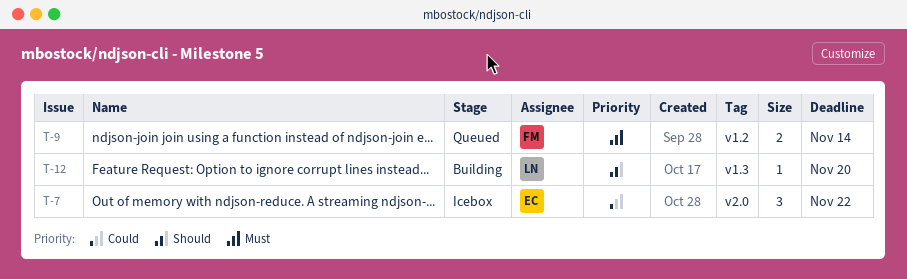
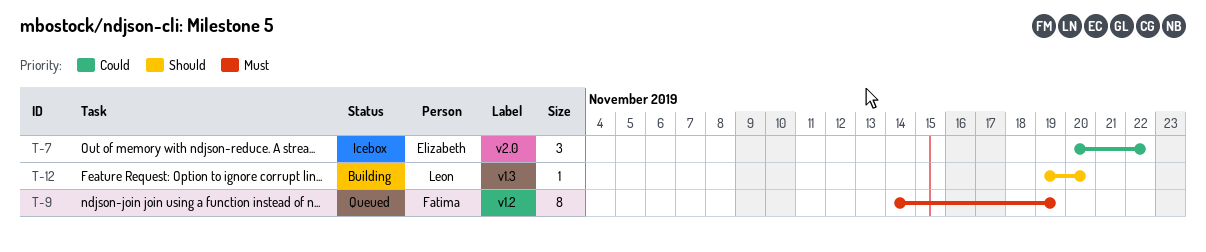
T-9, estimate: 2 -> 8
T-9, due: Nov 14 -> Nov 19

